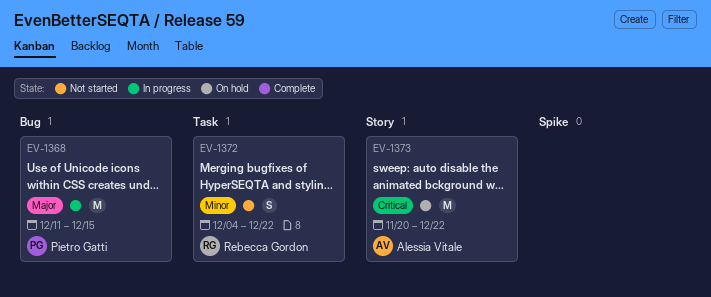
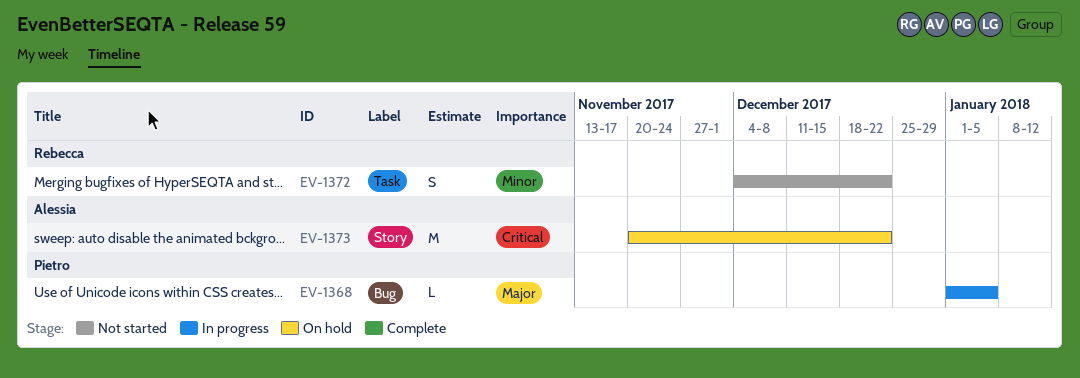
EV-1368, estimate: M -> L
EV-1368, start: Dec 11 -> Jan 1
EV-1368, due: Dec 15 -> Jan 5

